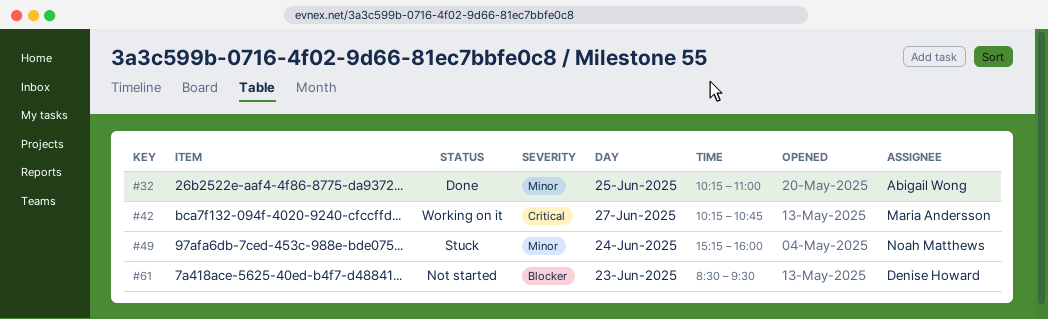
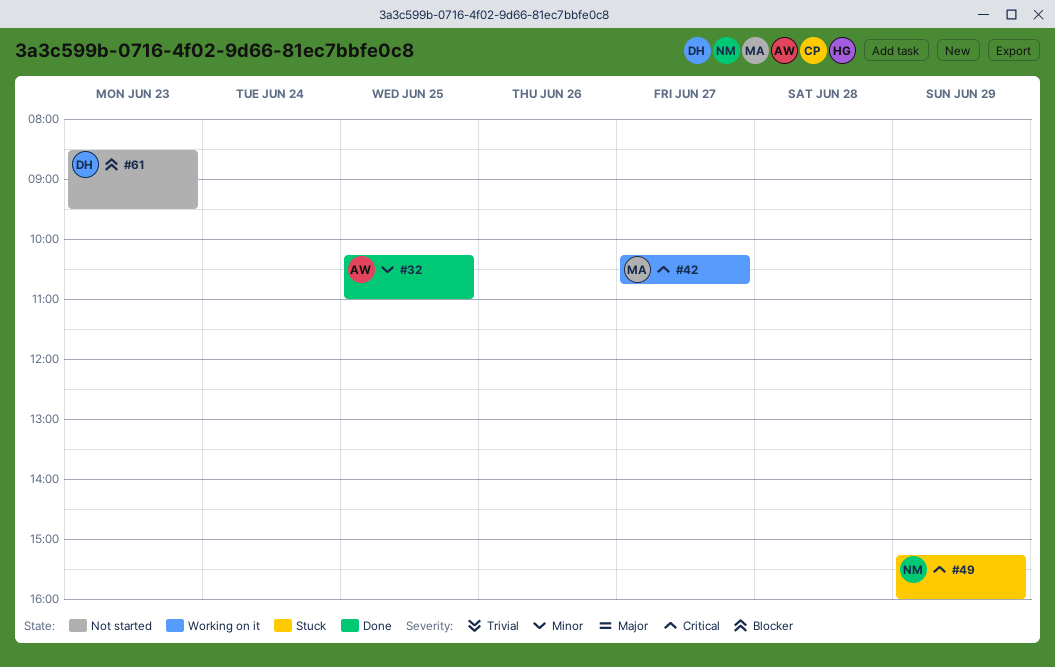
#49, priority: Minor -> Critical
#49, day: Jun 24 -> Jun 29

